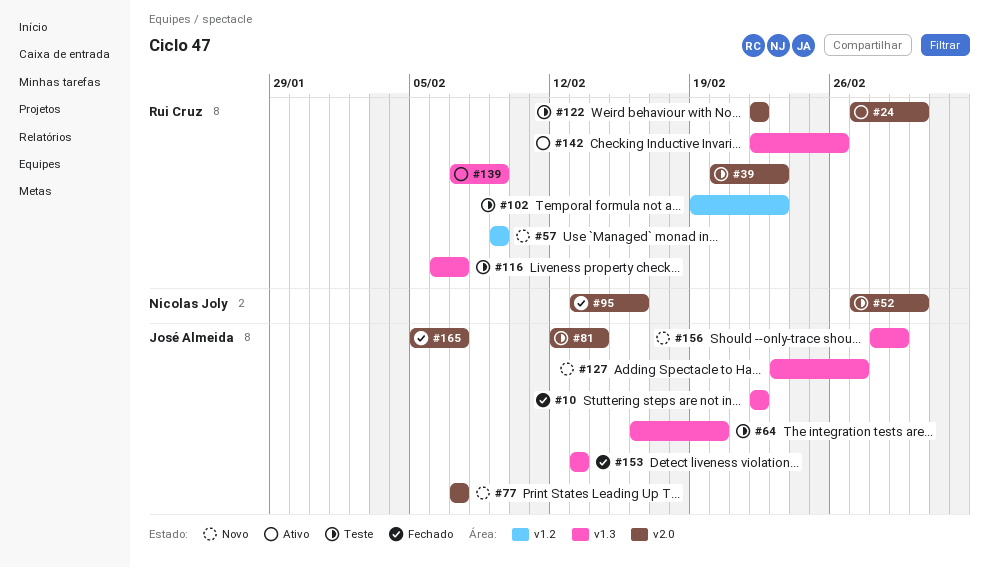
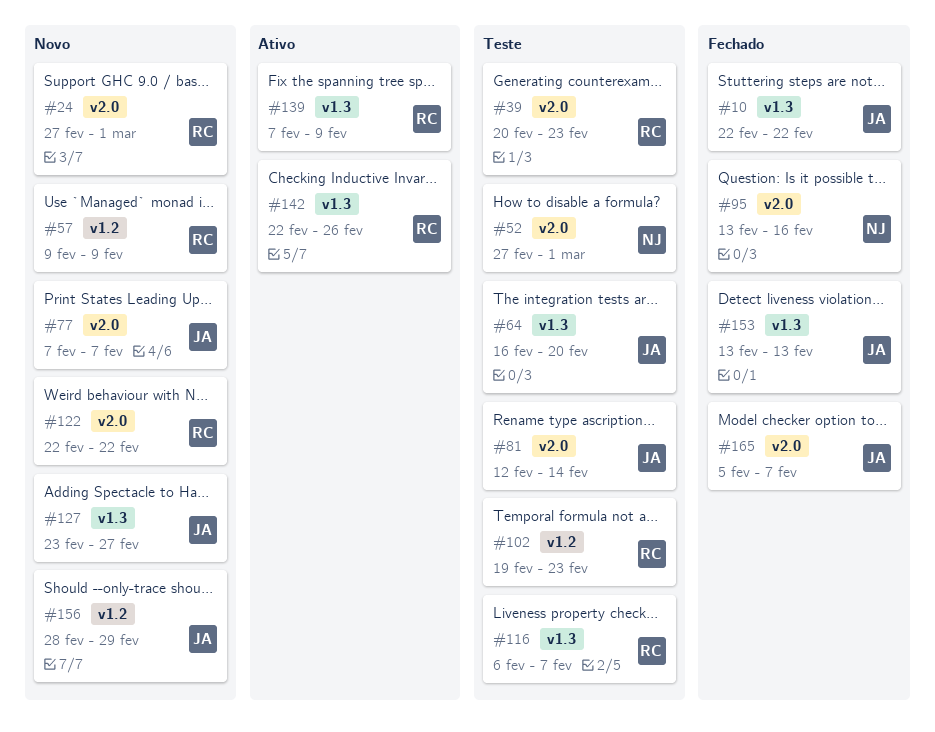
#24, status: Ativo -> Novo
#122, status: Teste -> Novo
#156, label: v1.3 -> v1.2

